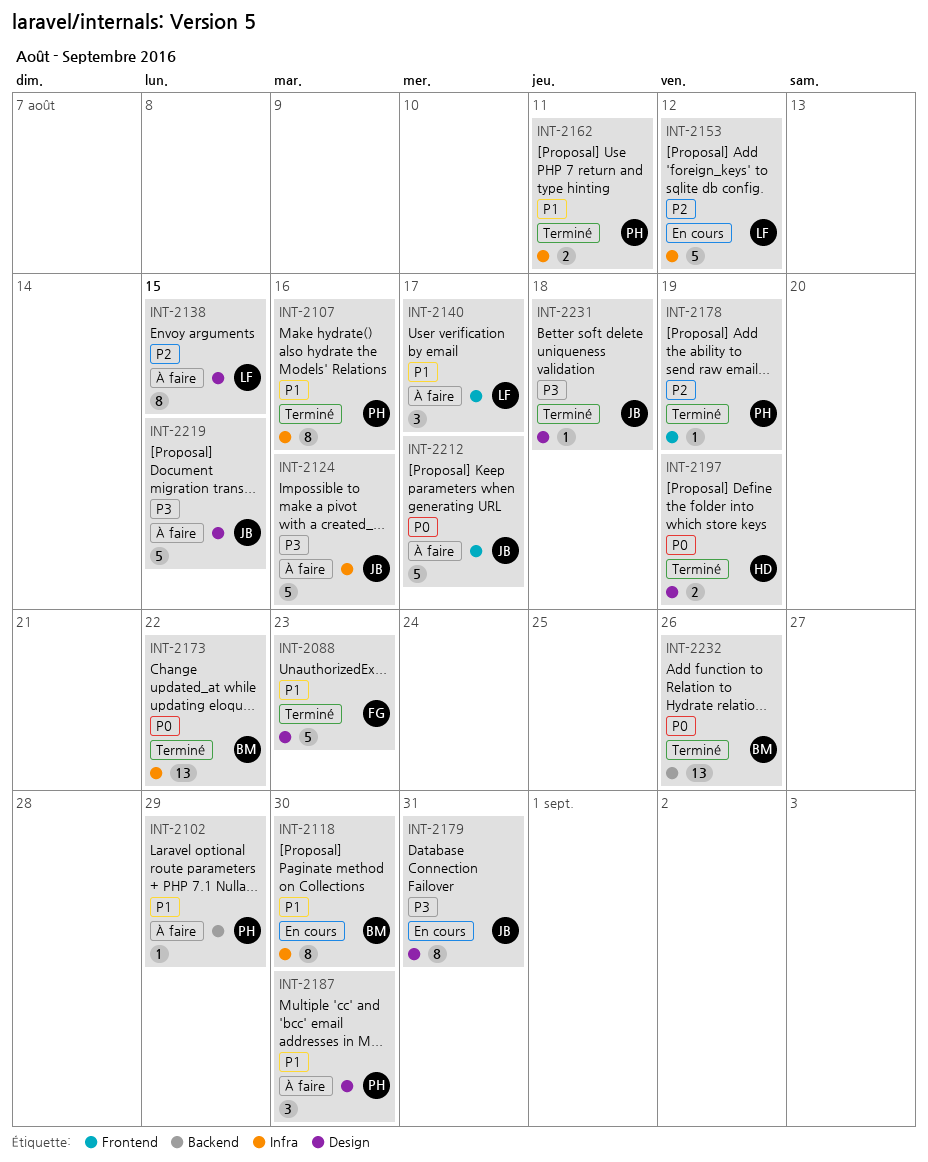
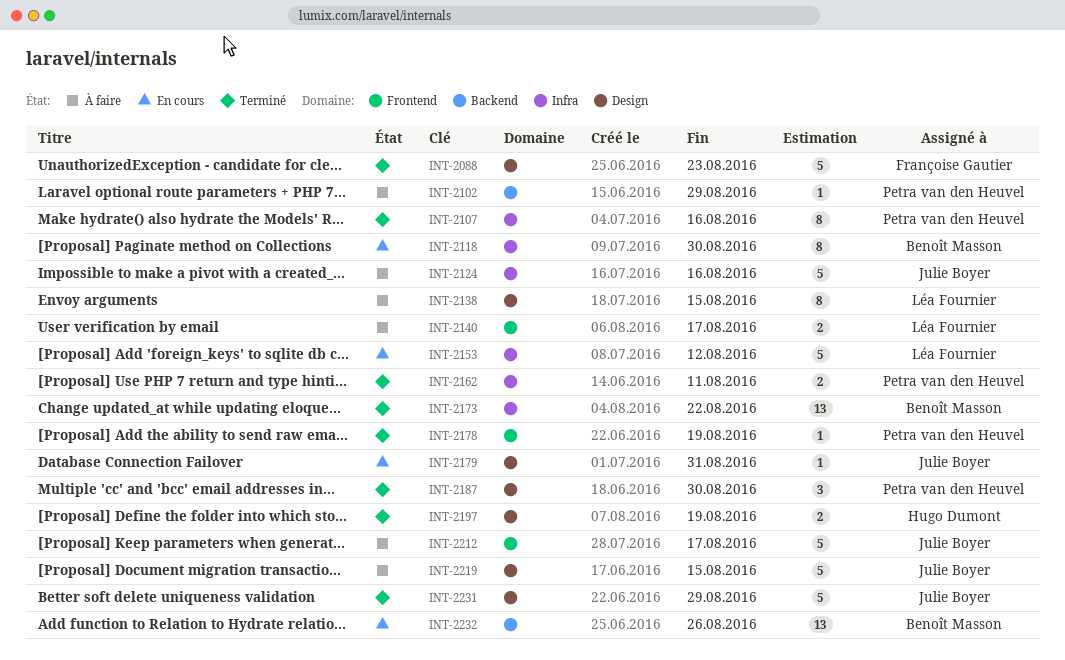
INT-2140, estimate: 3 -> 2
INT-2179, estimate: 8 -> 1
INT-2187, status: À faire -> Terminé
INT-2231, estimate: 1 -> 5
INT-2231, due: Aug 18 -> Aug 29
INT-2232, status: Terminé -> En cours

